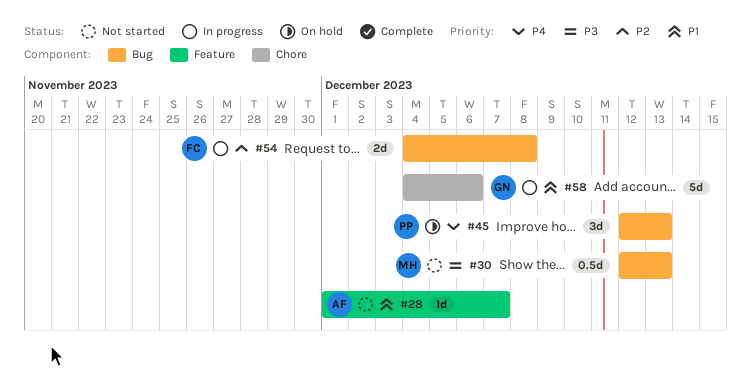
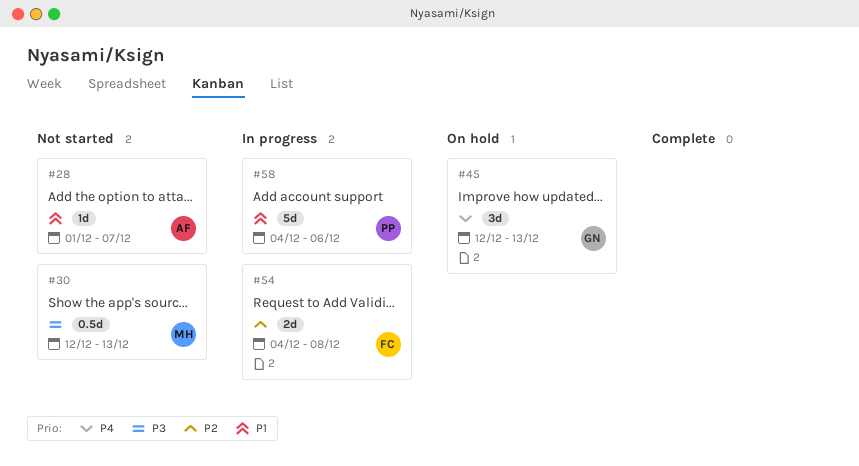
#45, owner: PP -> GN
#58, owner: GN -> PP

